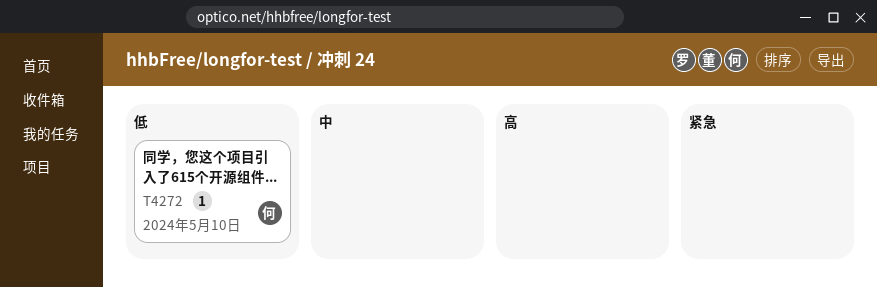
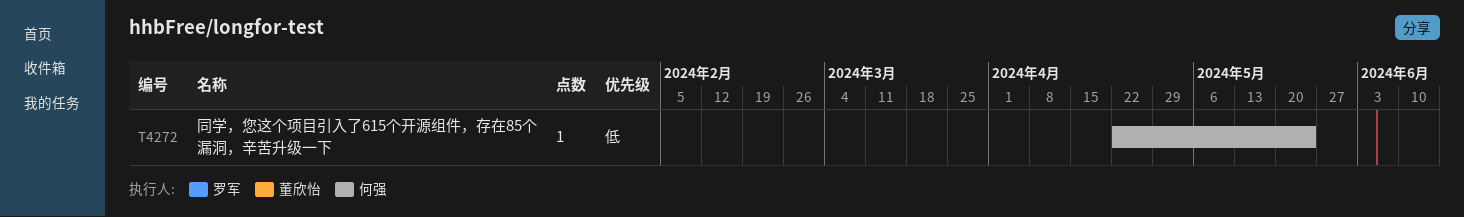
T4272, due: May 10 -> May 24

